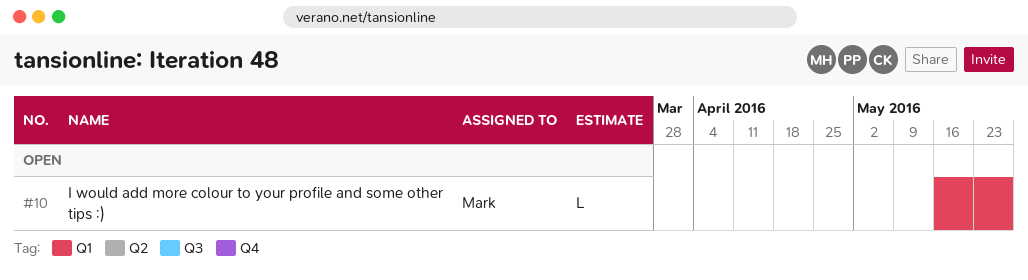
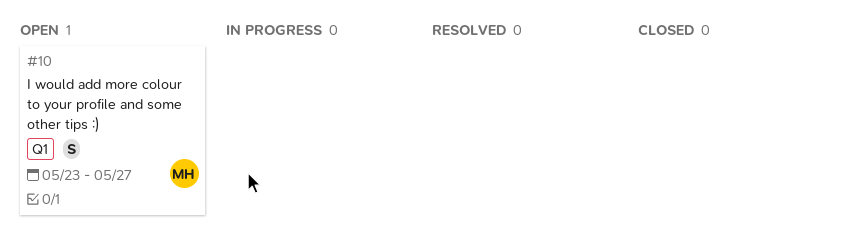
#10, estimate: L -> S
#10, start: May 16 -> May 23

